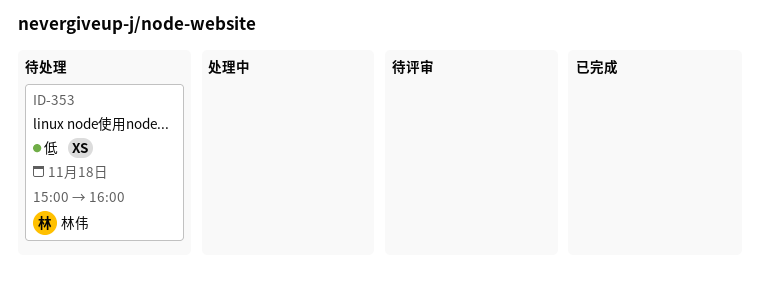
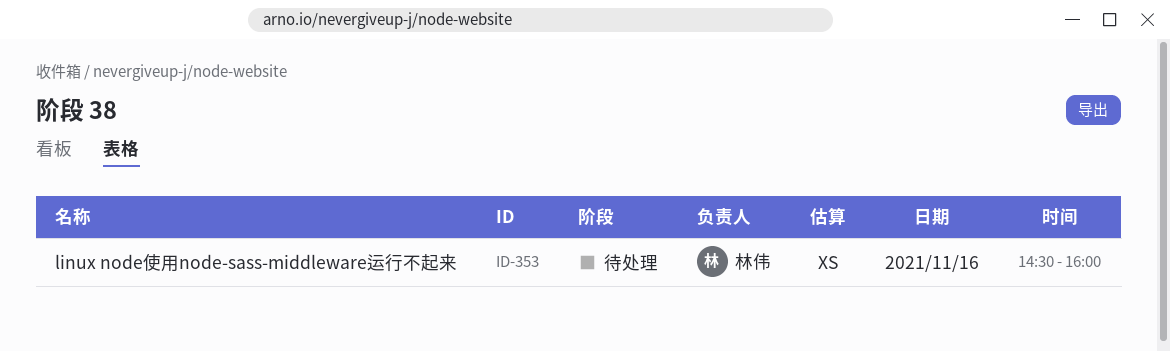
ID-353, day: Nov 18 -> Nov 16
ID-353, begins: 15:00 -> 14:30

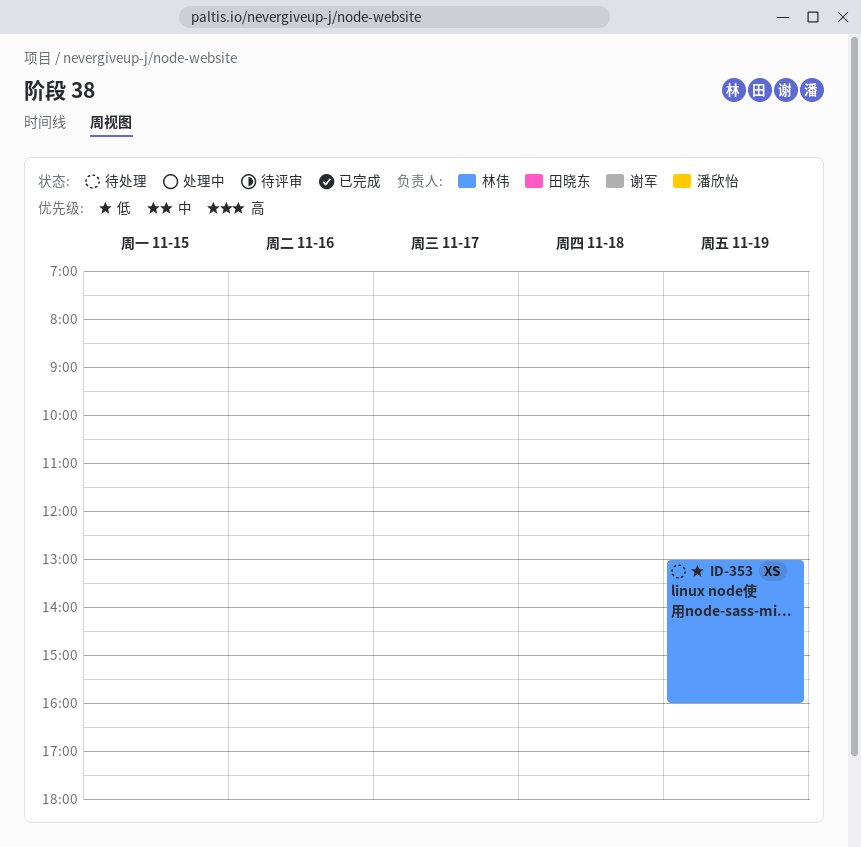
ID-353, day: Nov 16 -> Nov 19
ID-353, begins: 14:30 -> 13:00

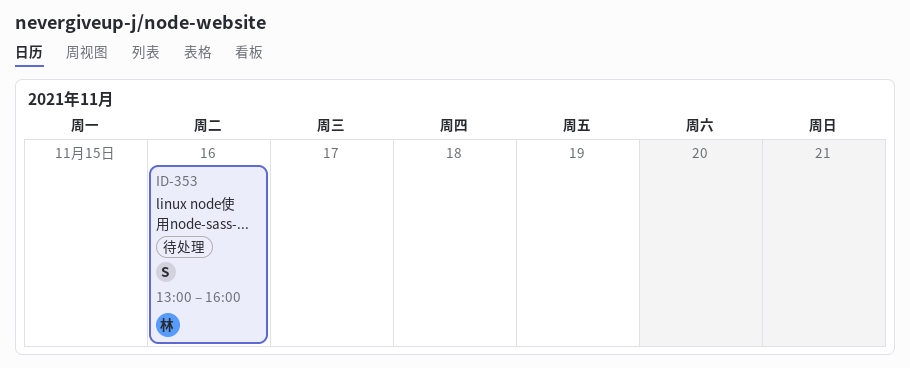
ID-353, estimate: XS -> S
ID-353, day: Nov 19 -> Nov 16

